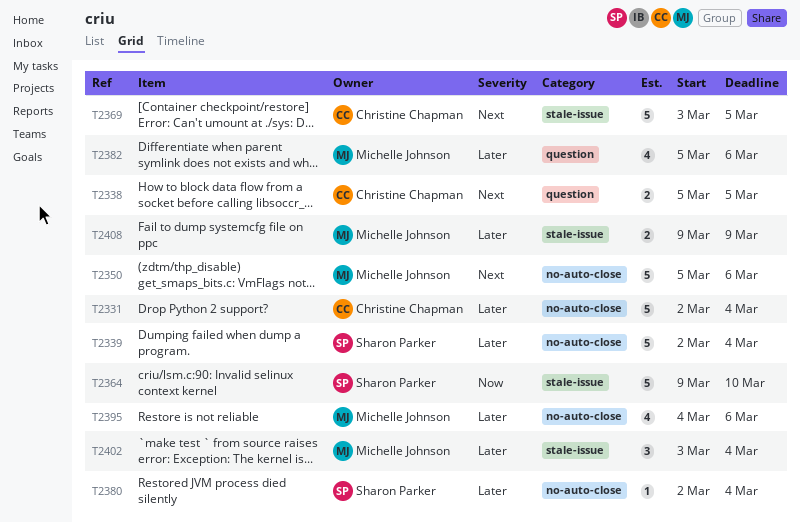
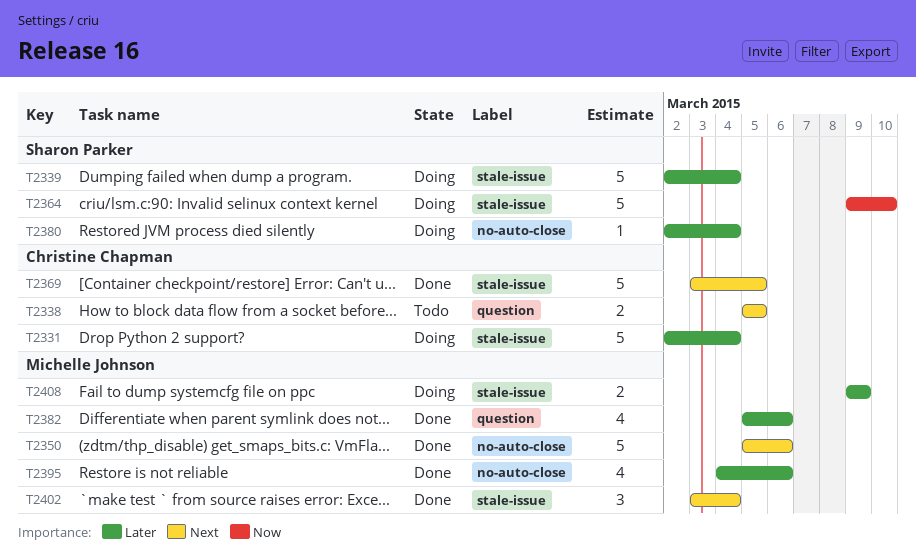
T2331, label: no-auto-close -> stale-issue
T2339, label: no-auto-close -> stale-issue
T2402, priority: Later -> Next

